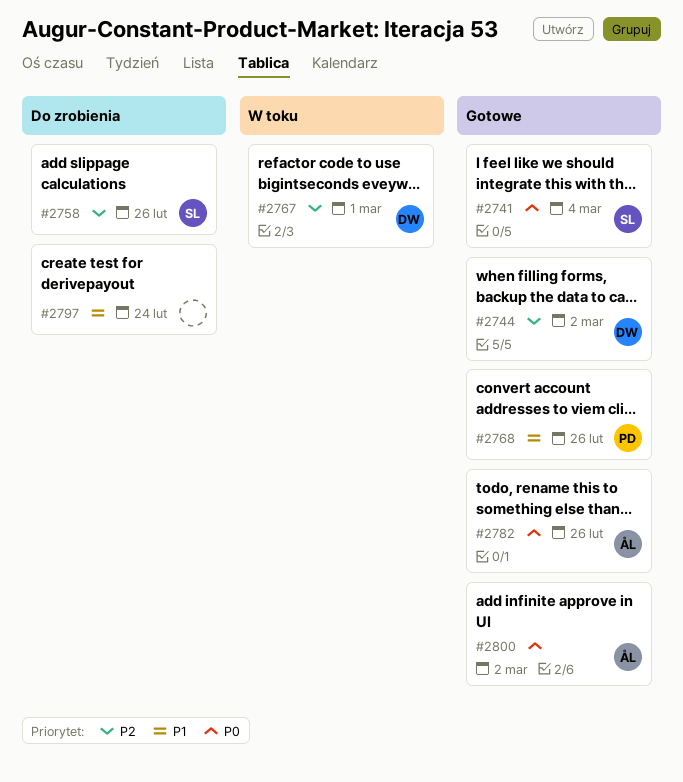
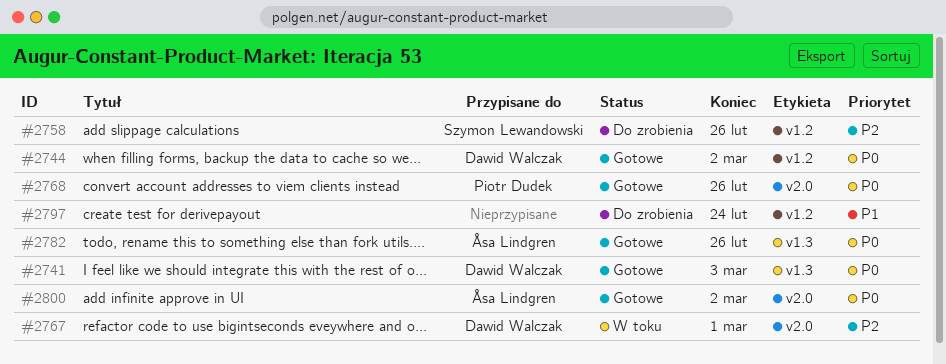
#2741, owner: Szymon Lewandowski -> Dawid Walczak
#2741, due: Mar 4 -> Mar 3
#2744, priority: P2 -> P0
#2768, priority: P1 -> P0

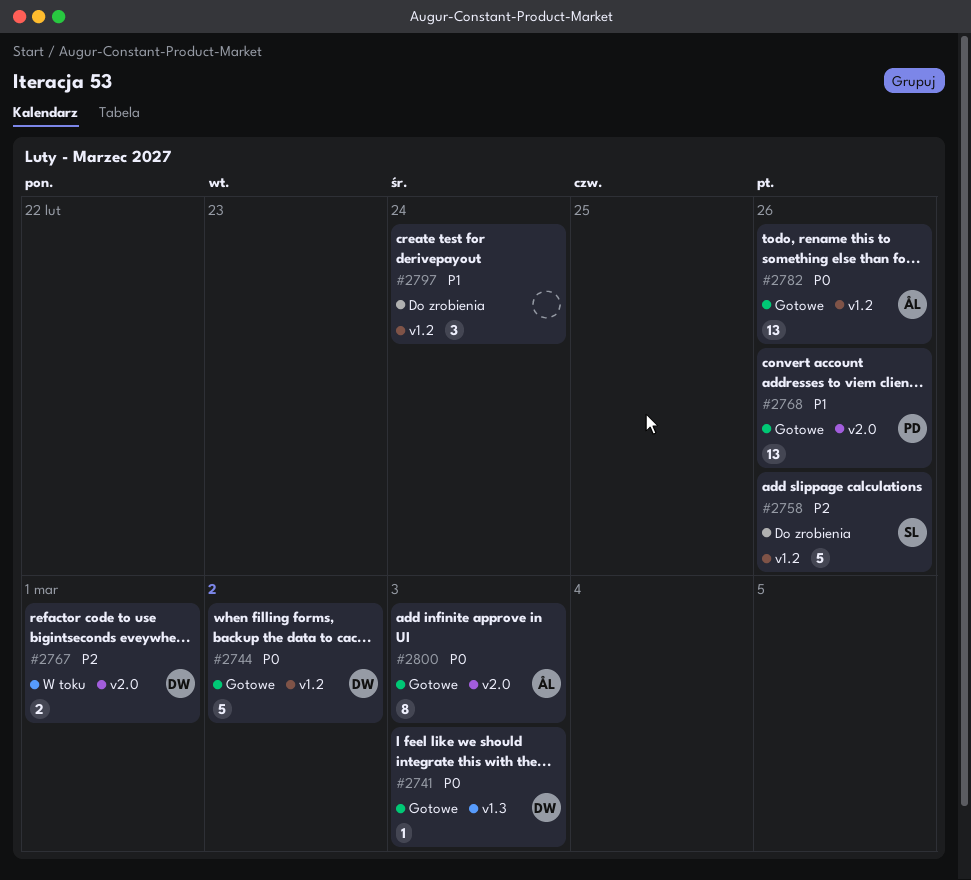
#2768, priority: P0 -> P1
#2782, label: v1.3 -> v1.2
#2800, due: Mar 2 -> Mar 3

